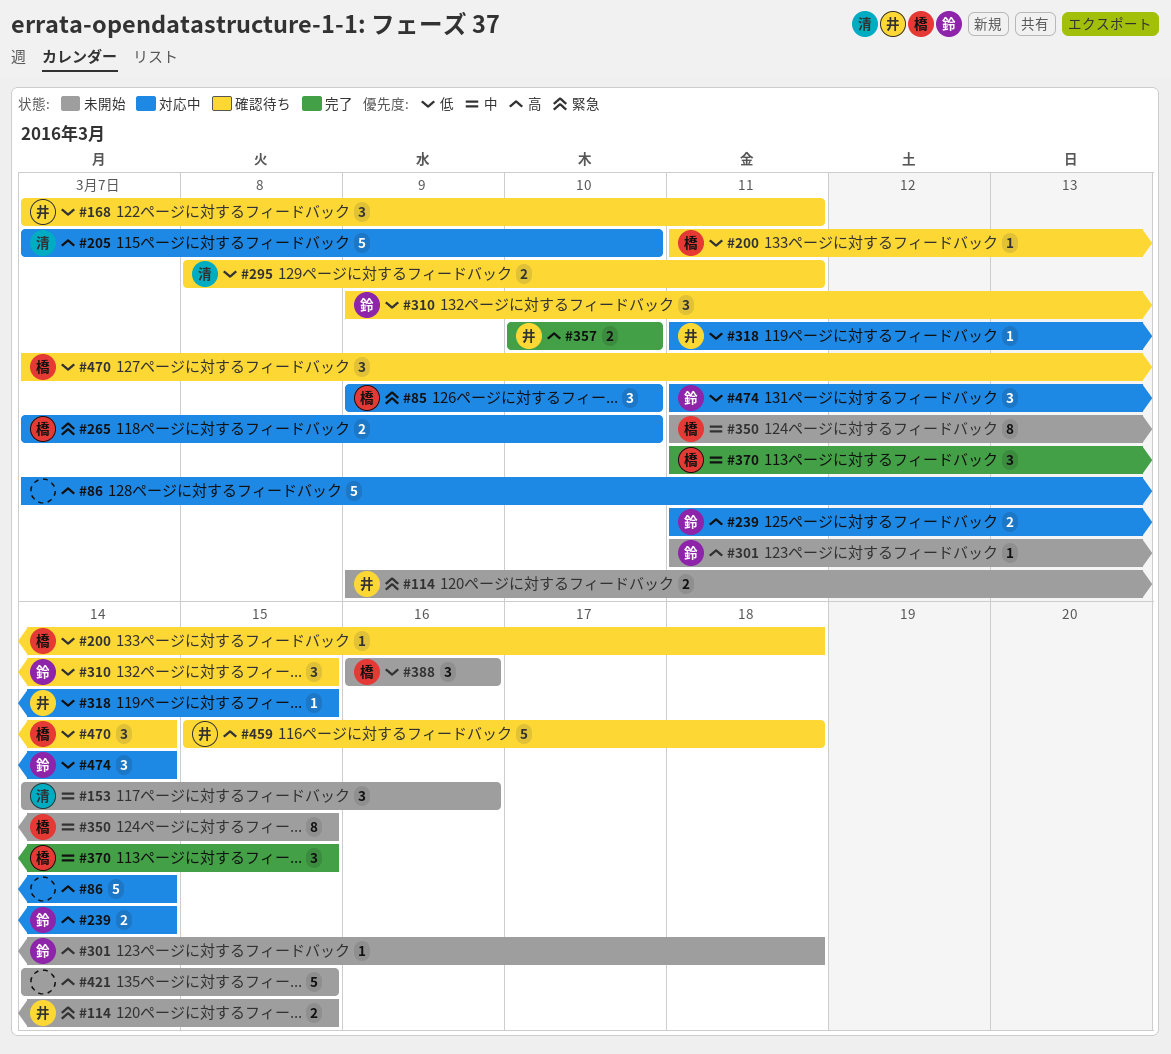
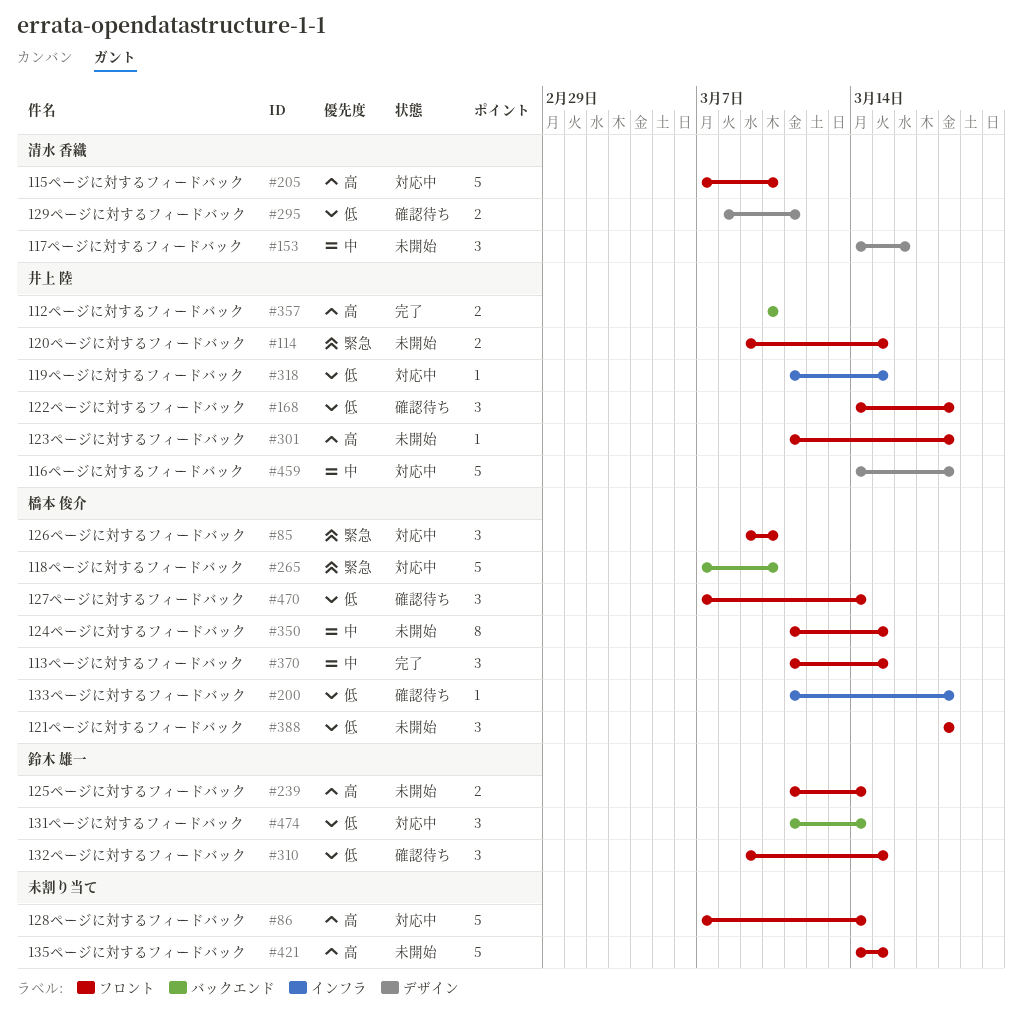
#168, start: Mar 7 -> Mar 14
#168, due: Mar 11 -> Mar 18
#239, status: 対応中 -> 未開始
#265, estimate: 2 -> 5
#301, owner: 鈴木 雄一 -> 井上 陸
#388, start: Mar 16 -> Mar 18
#388, due: Mar 16 -> Mar 18
#459, status: 確認待ち -> 対応中
#459, priority: 高 -> 中
#459, start: Mar 15 -> Mar 14

